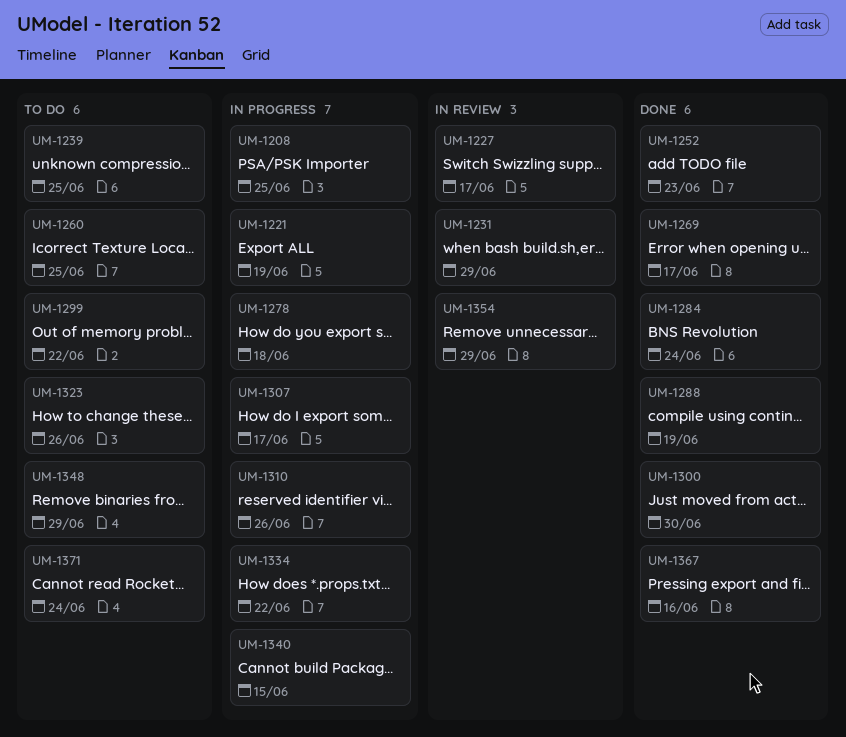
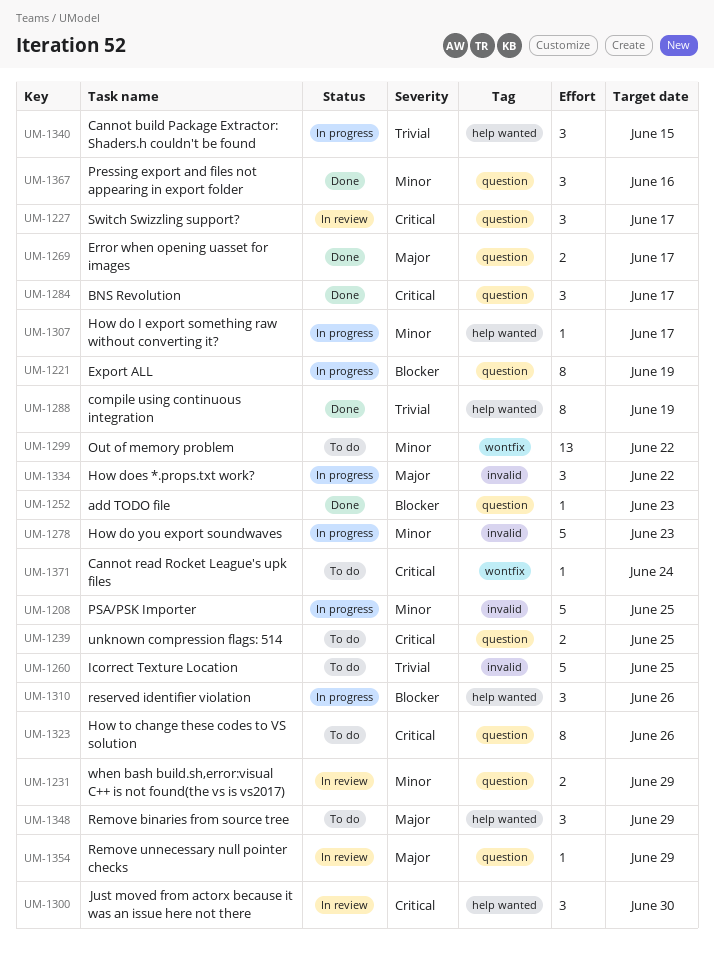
UM-1278, due: Jun 18 -> Jun 23
UM-1284, due: Jun 24 -> Jun 17
UM-1300, status: Done -> In review

